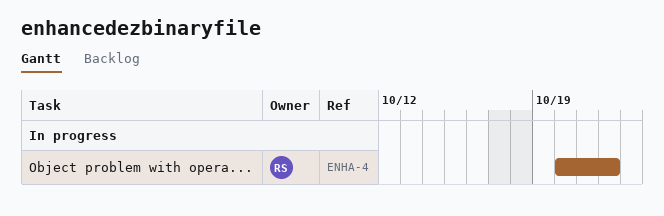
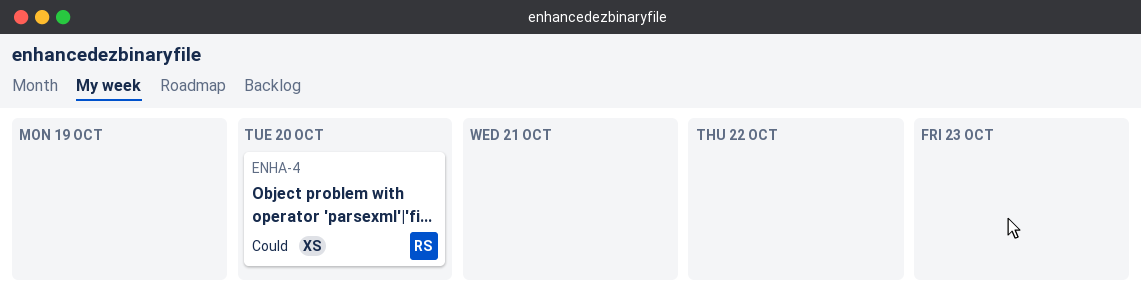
ENHA-4, due: Oct 22 -> Oct 20

